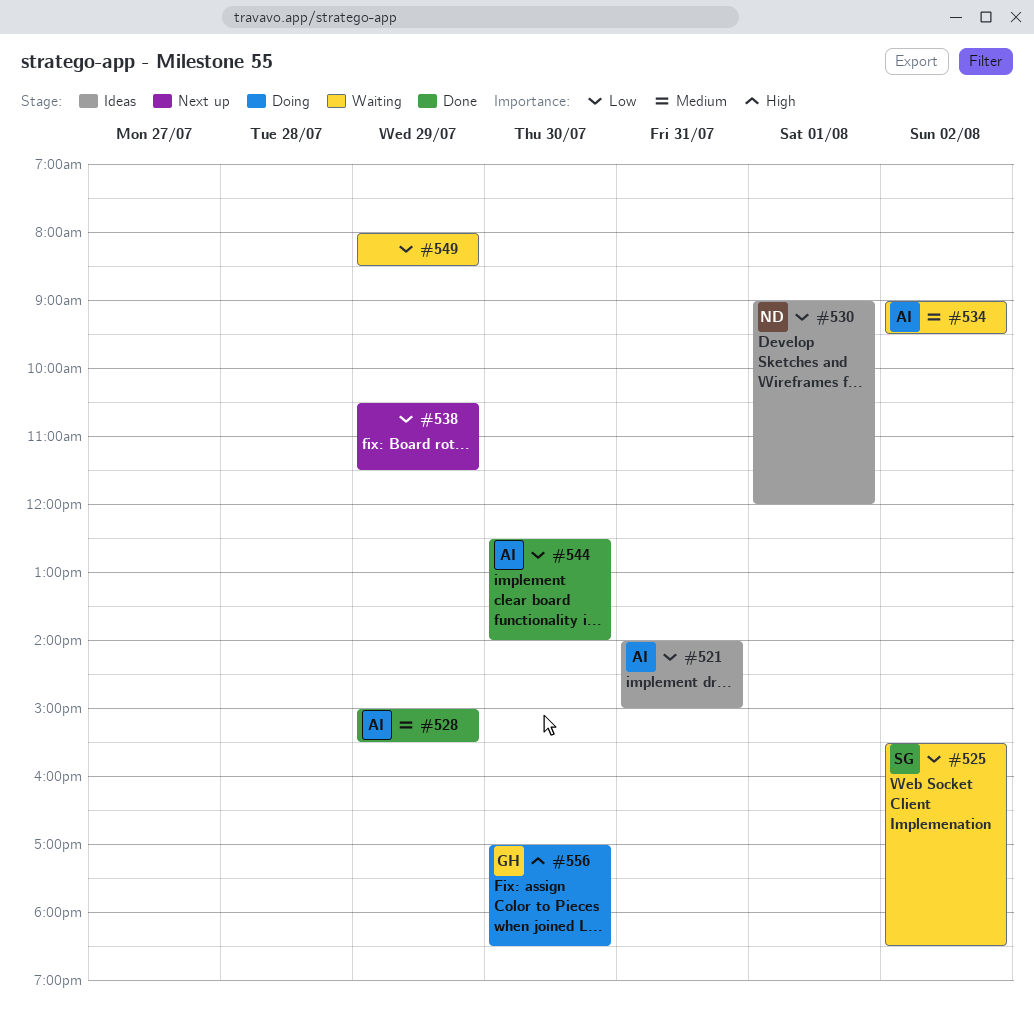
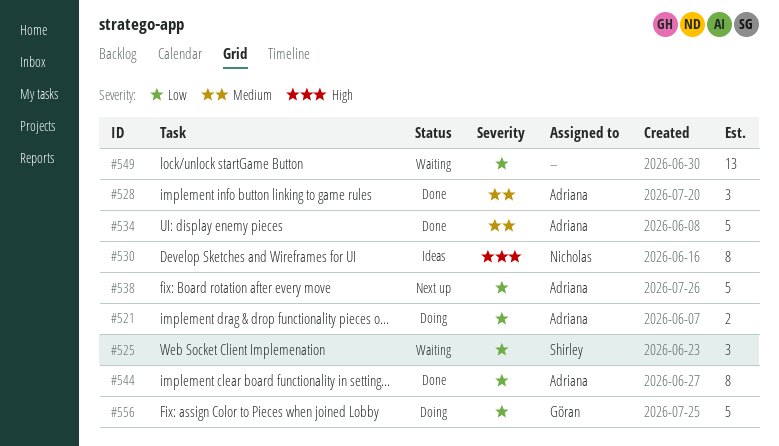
#521, status: Ideas -> Doing
#530, priority: Low -> High
#534, status: Waiting -> Done
#538, owner: none -> Adriana
#556, priority: High -> Low

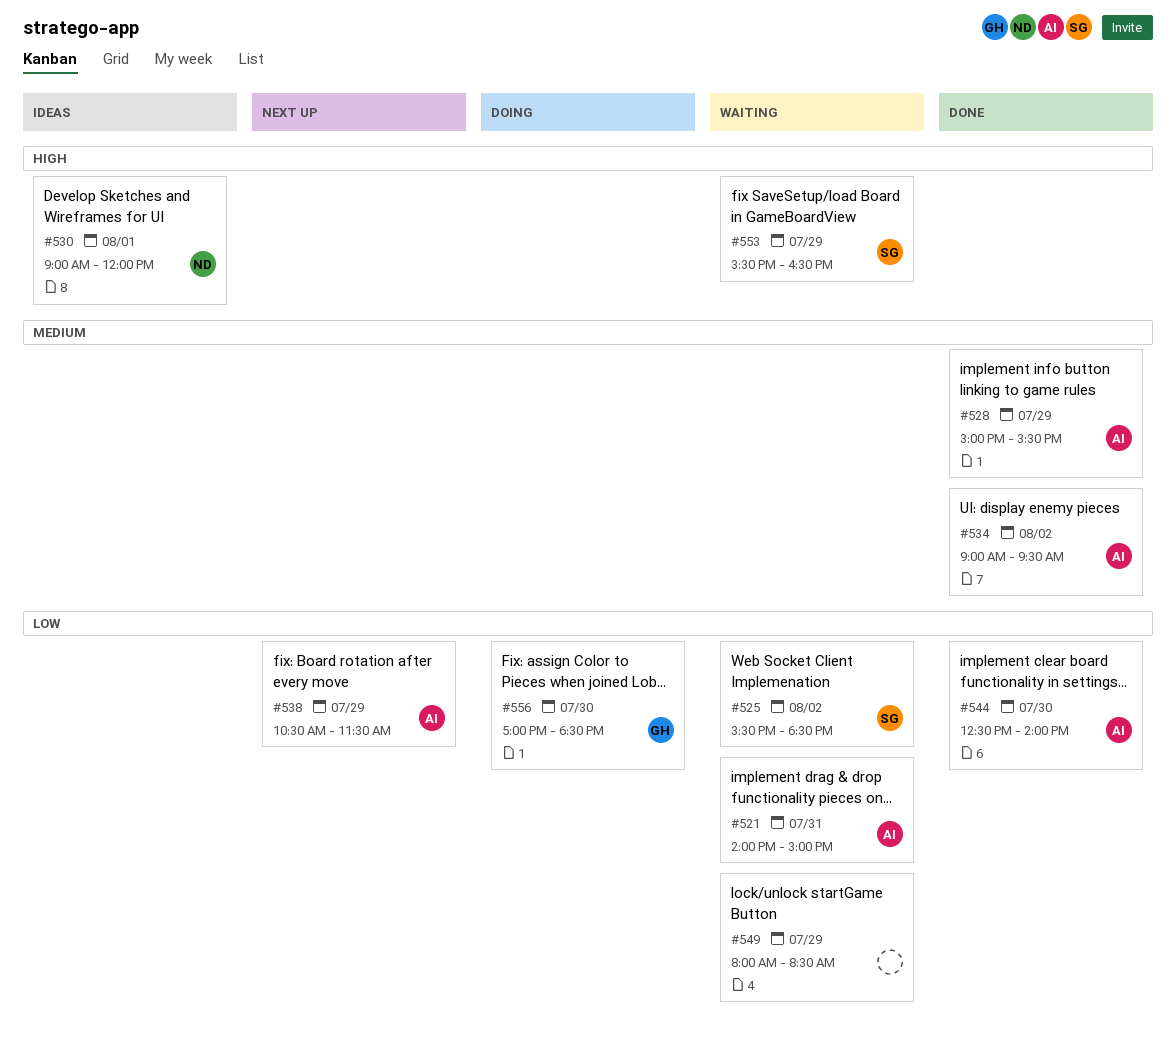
#521, status: Doing -> Waiting
#553: none -> present

